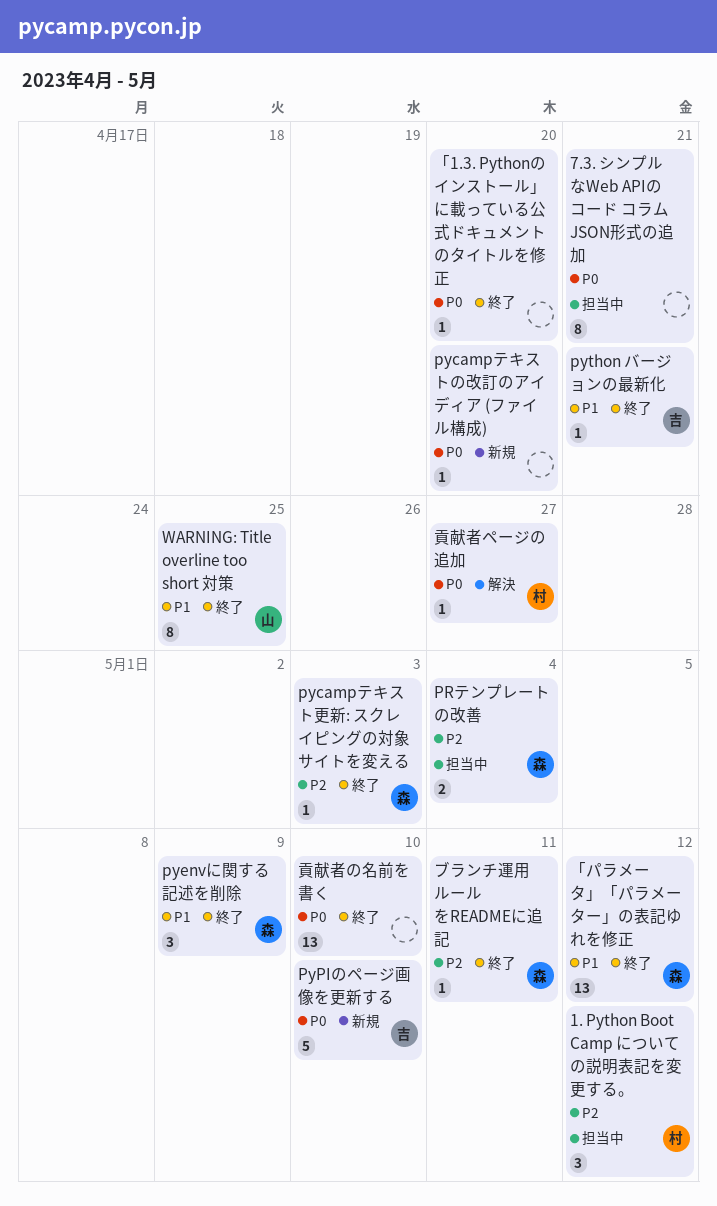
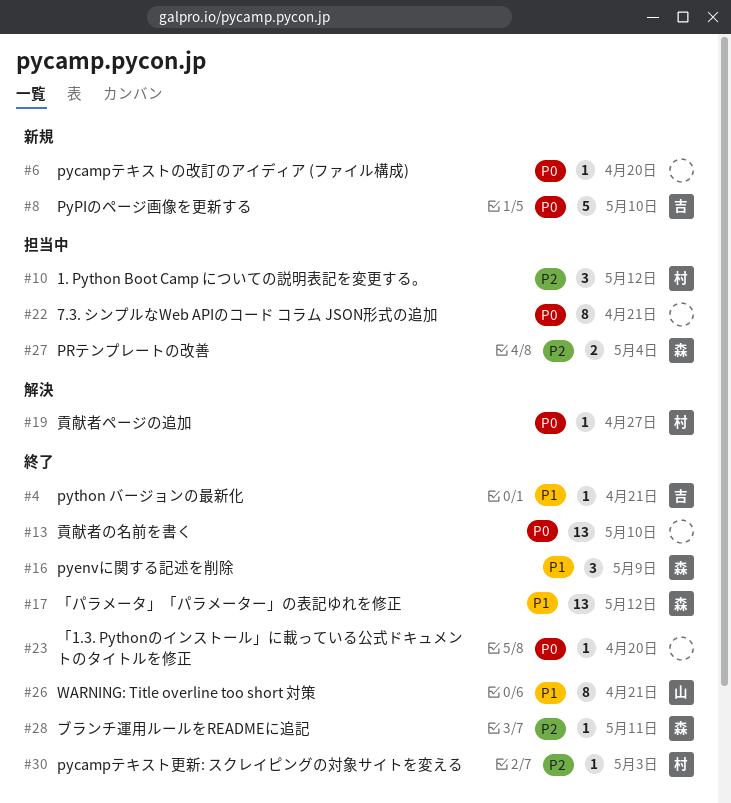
pycampテキスト更新: スクレイピングの対象サイトを変える, owner: 森 -> 村
WARNING: Title overline too short 対策, due: Apr 25 -> Apr 21

